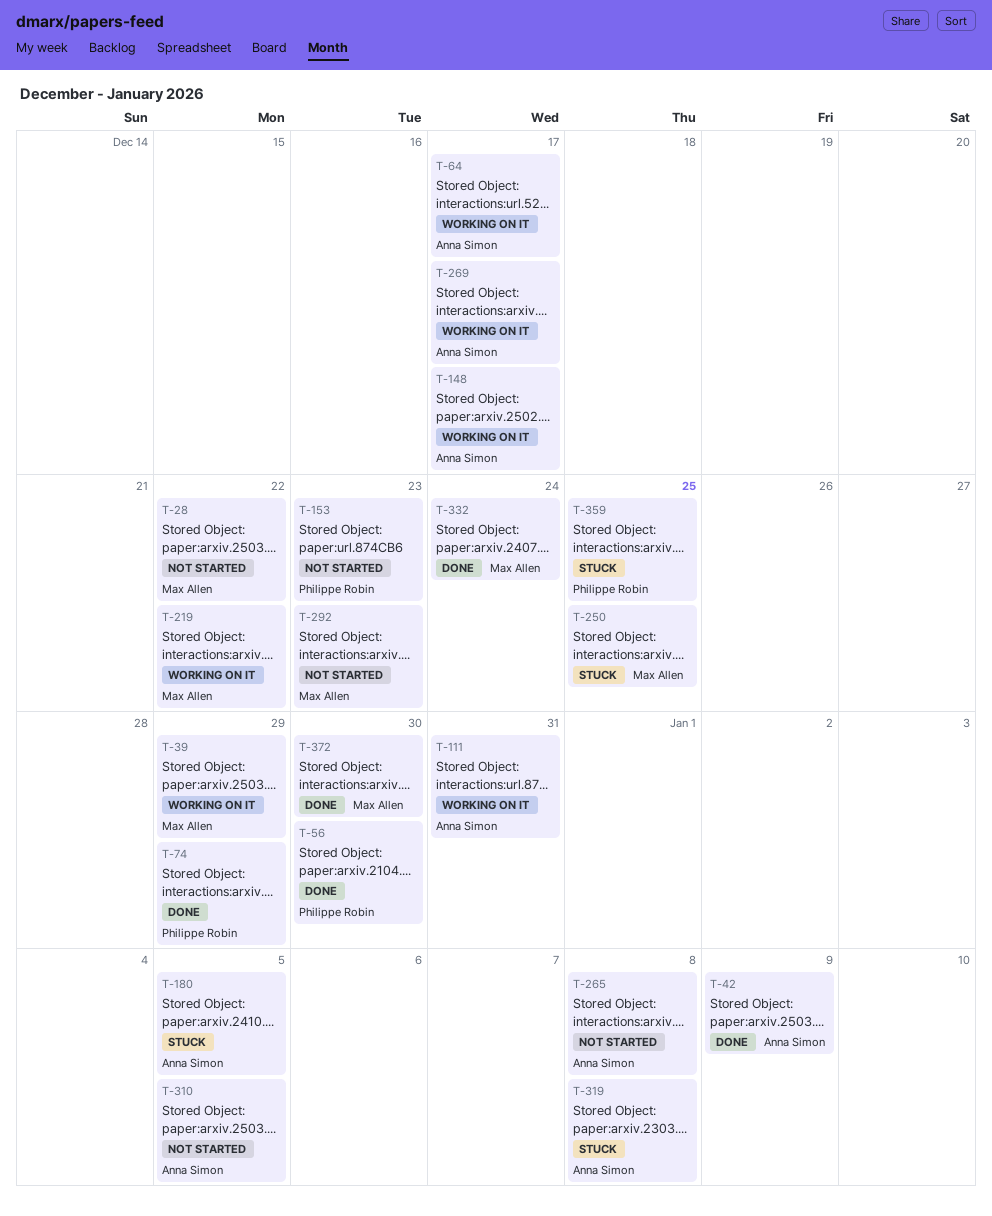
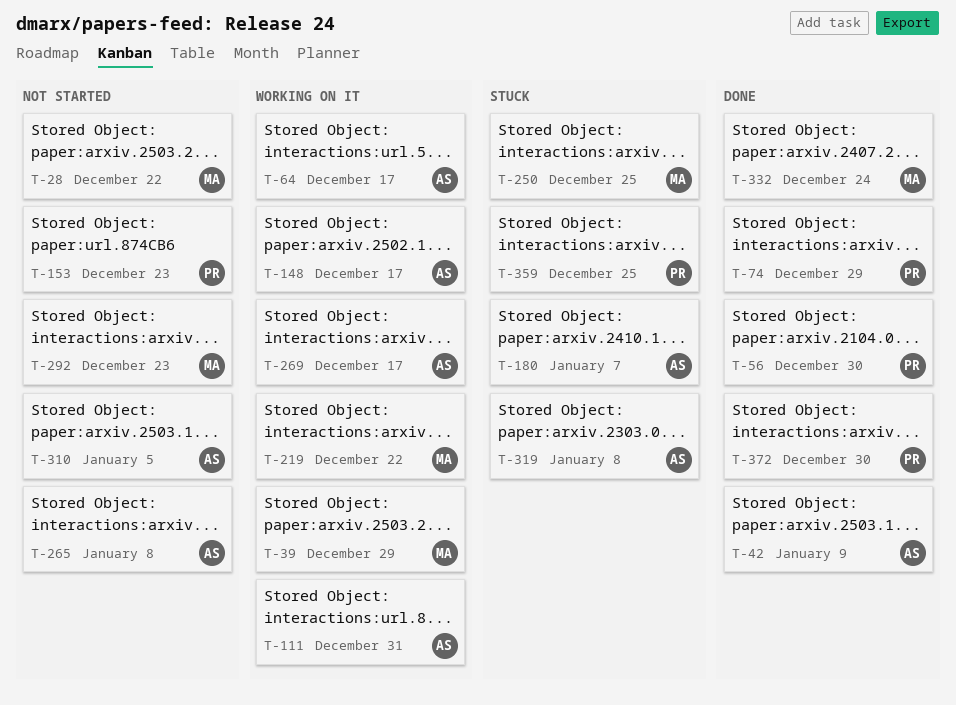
T-180, due: Jan 5 -> Jan 7
T-372, owner: Max Allen -> Philippe Robin

